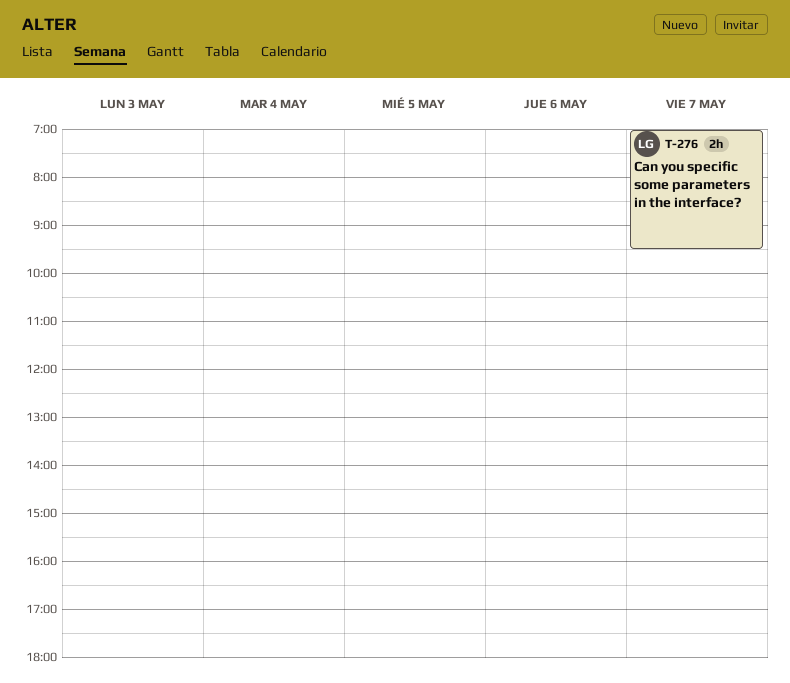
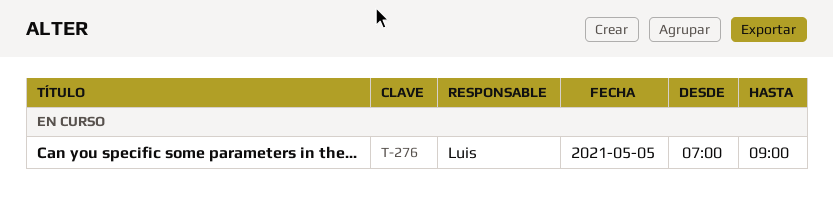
T-276, day: May 7 -> May 5
T-276, ends: 09:30 -> 09:00

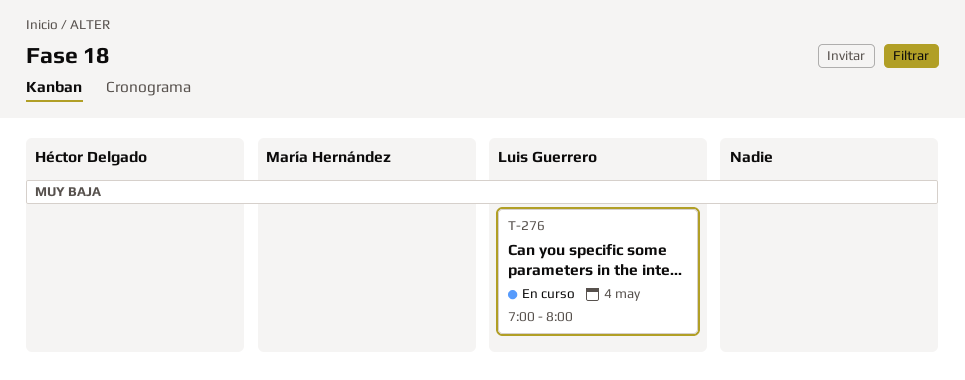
T-276, day: May 5 -> May 4
T-276, ends: 09:00 -> 08:00

